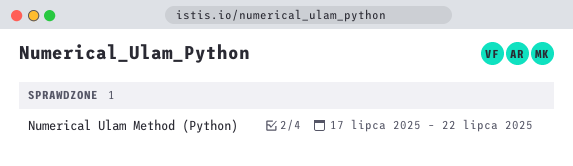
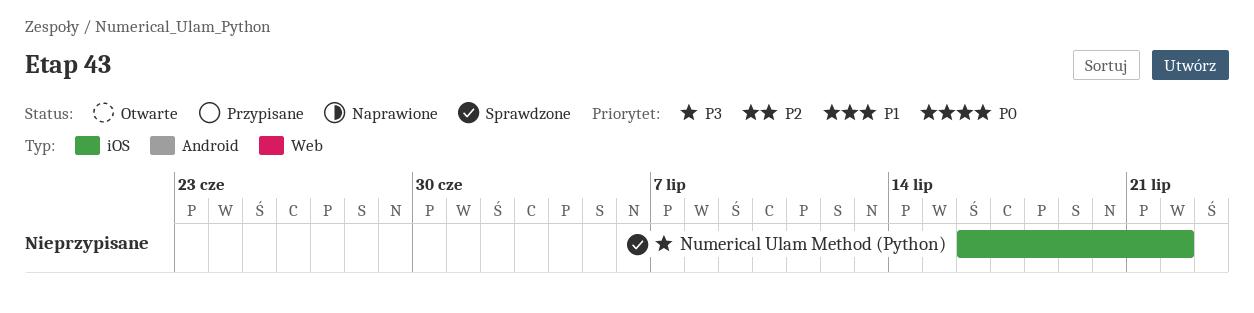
Numerical Ulam Method (Python), start: Jul 17 -> Jul 16

